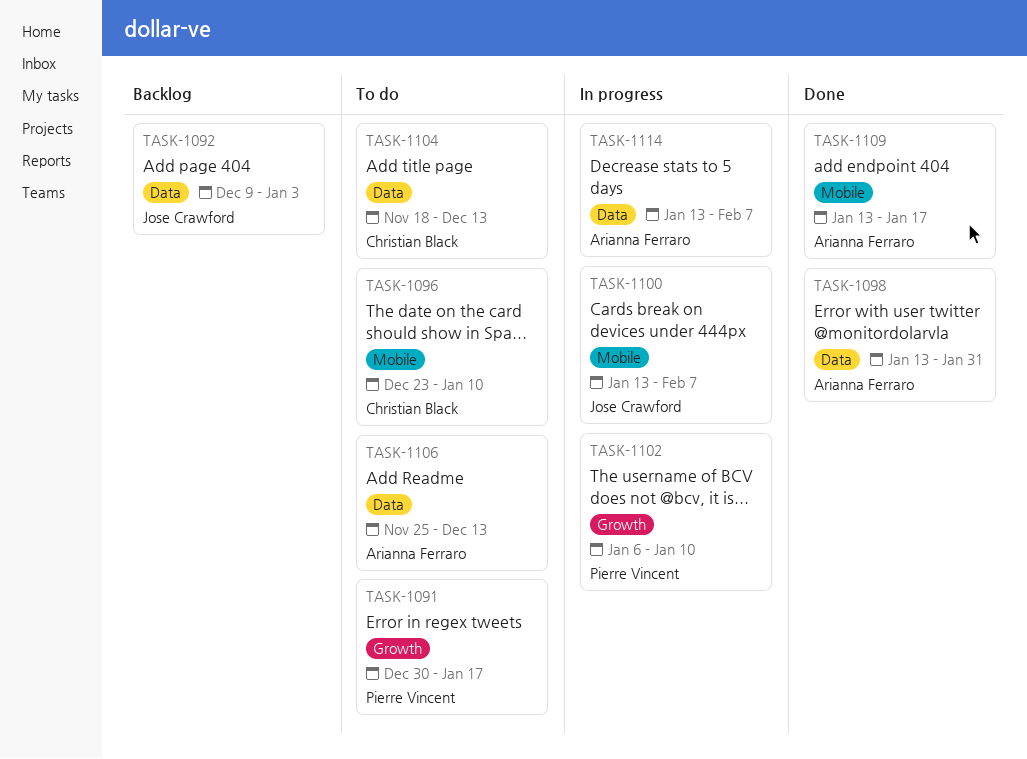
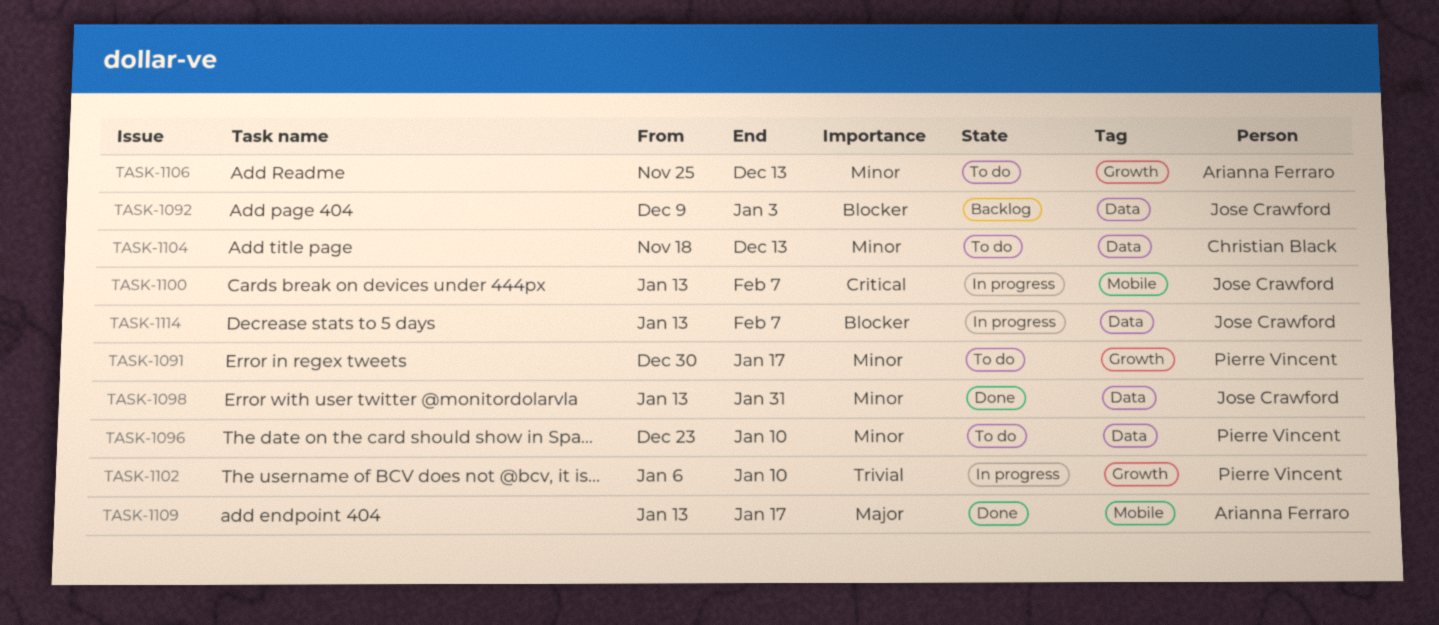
TASK-1096, owner: Christian Black -> Pierre Vincent
TASK-1096, label: Mobile -> Data
TASK-1098, owner: Arianna Ferraro -> Jose Crawford
TASK-1106, label: Data -> Growth
TASK-1114, owner: Arianna Ferraro -> Jose Crawford

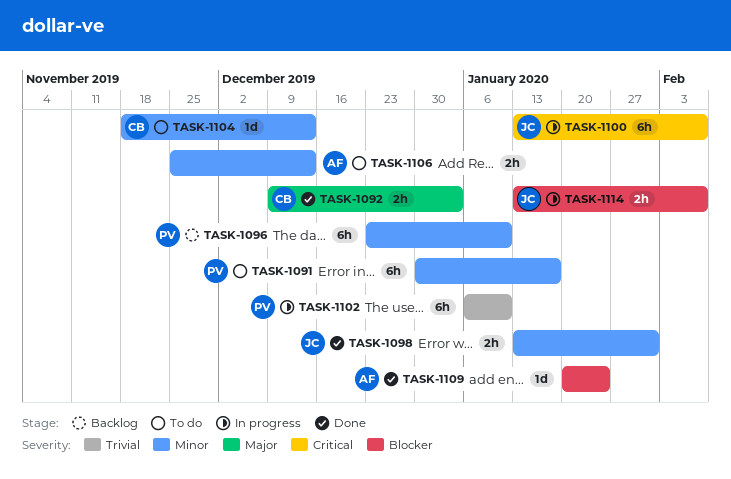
TASK-1092, status: Backlog -> Done
TASK-1092, owner: Jose Crawford -> Christian Black
TASK-1092, priority: Blocker -> Major
TASK-1096, status: To do -> Backlog
TASK-1109, priority: Major -> Blocker
TASK-1109, start: Jan 13 -> Jan 20
TASK-1109, due: Jan 17 -> Jan 24

